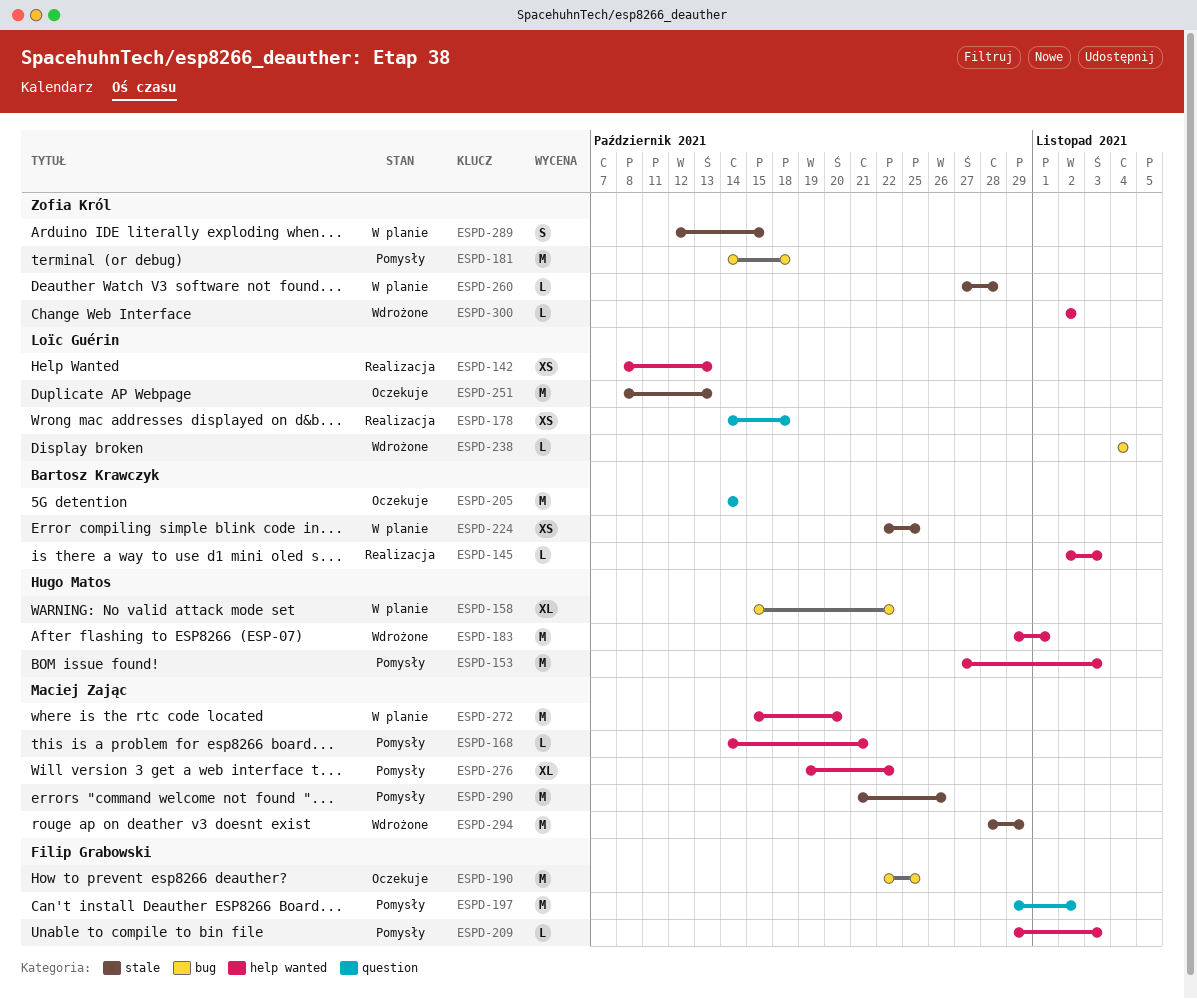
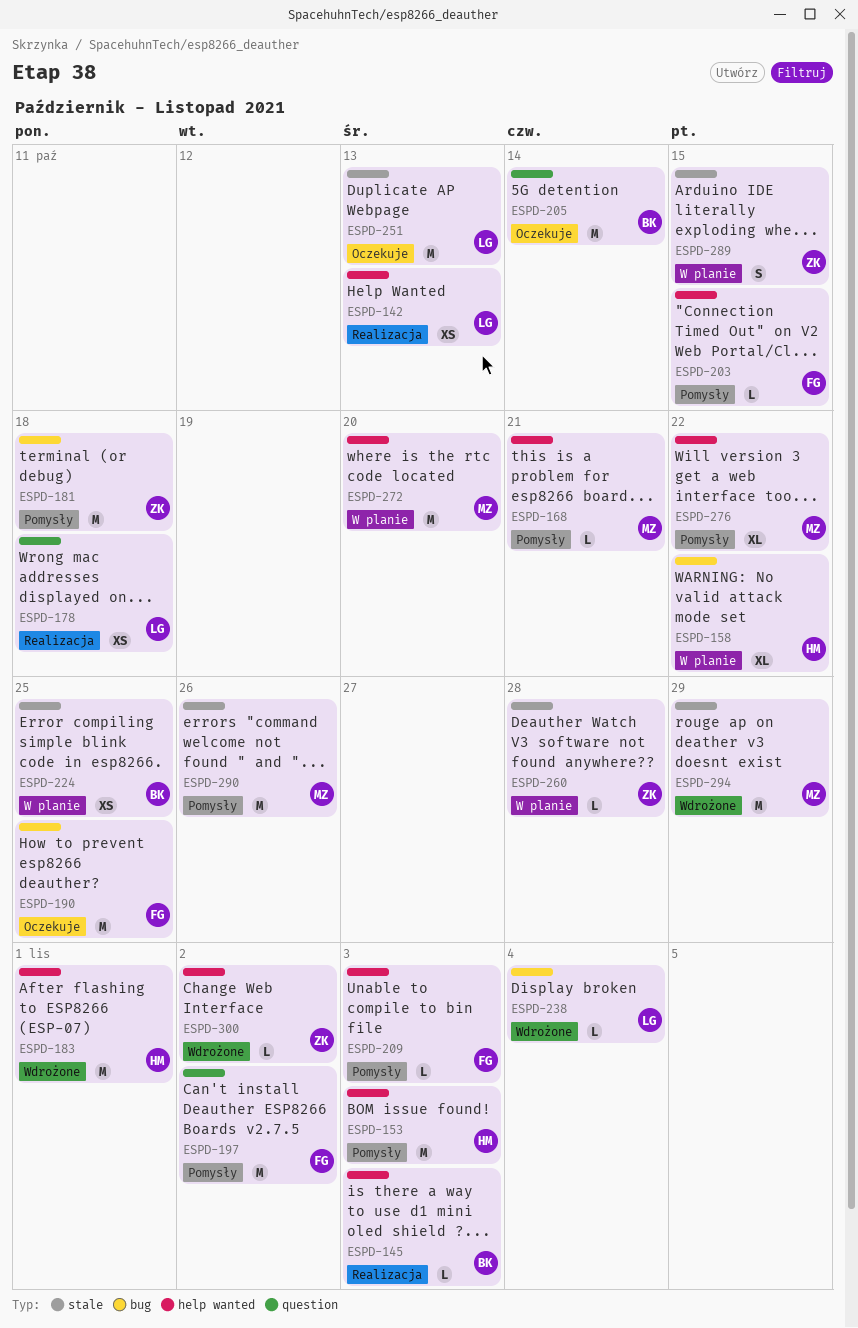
ESPD-203: none -> present

